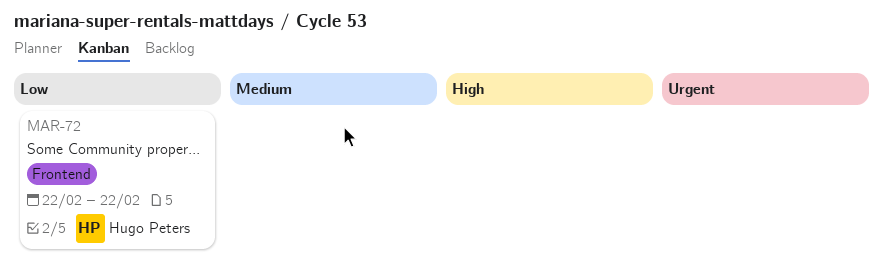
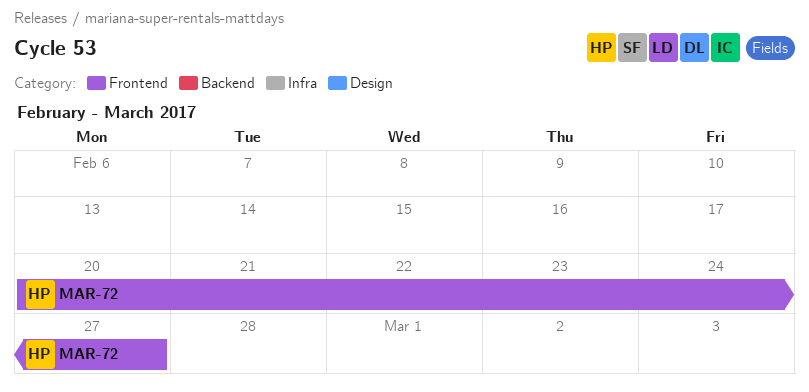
MAR-72, start: Feb 22 -> Feb 20
MAR-72, due: Feb 22 -> Feb 27

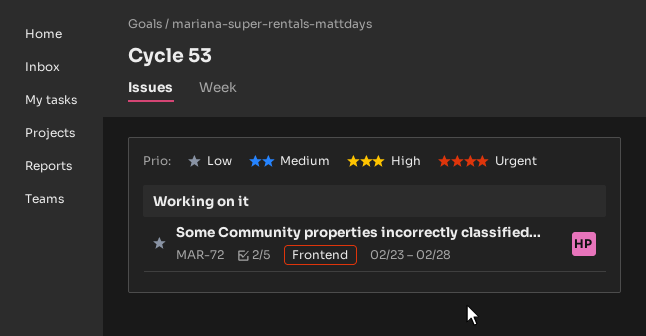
MAR-72, start: Feb 20 -> Feb 23
MAR-72, due: Feb 27 -> Feb 28

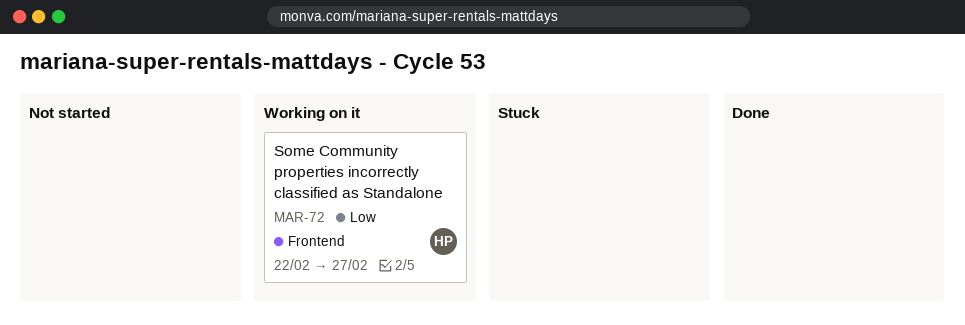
MAR-72, start: Feb 23 -> Feb 22
MAR-72, due: Feb 28 -> Feb 27

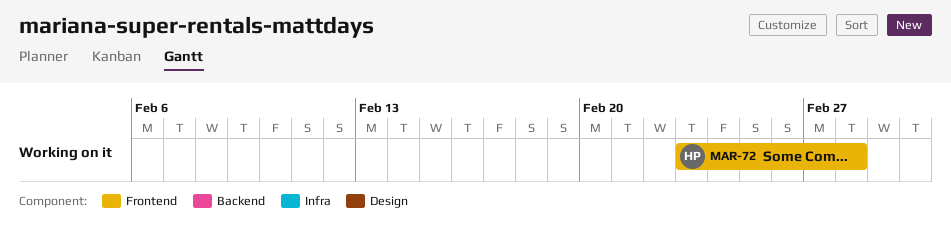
MAR-72, start: Feb 22 -> Feb 23
MAR-72, due: Feb 27 -> Feb 28

